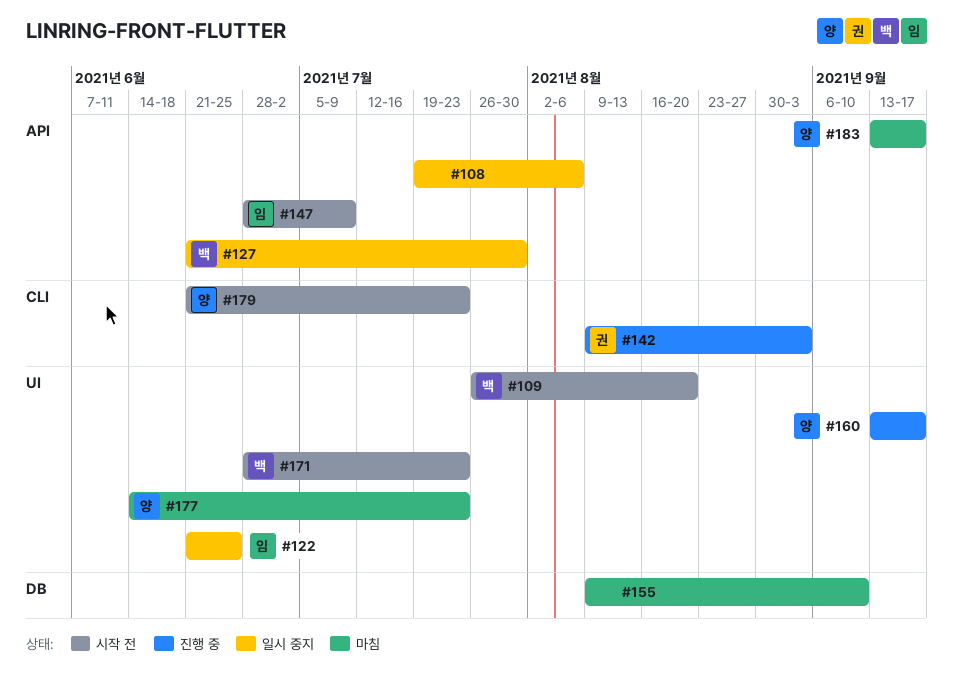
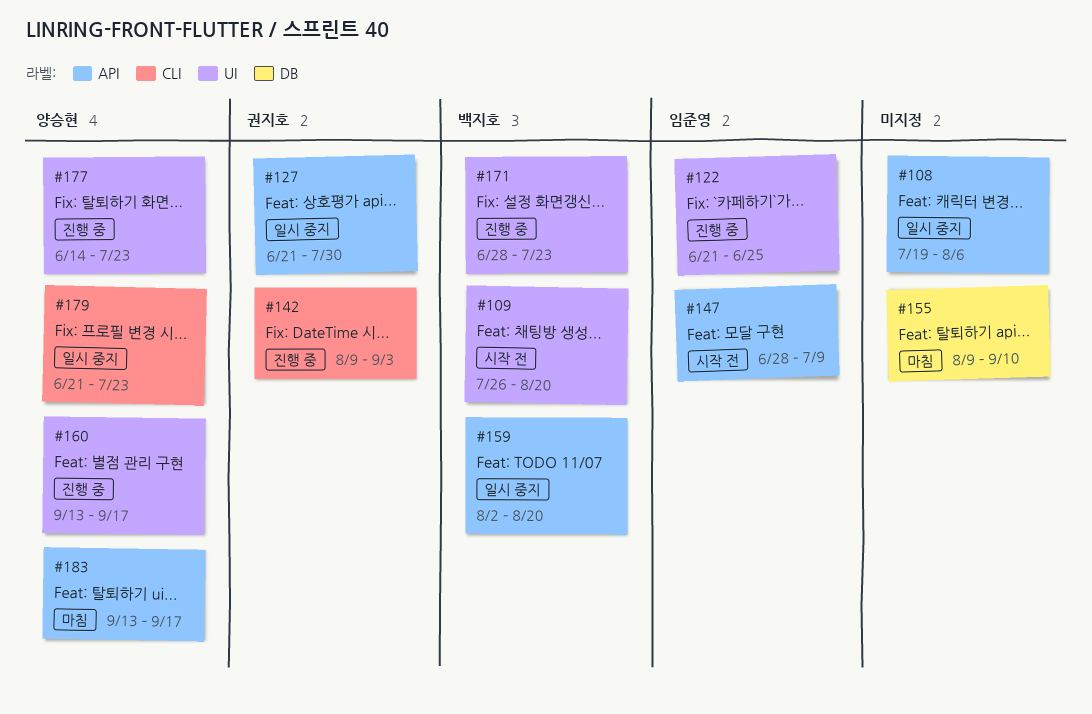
#122, status: 일시 중지 -> 진행 중
#127, owner: 백지호 -> 권지호
#159: none -> present
#171, status: 시작 전 -> 진행 중
#177, status: 마침 -> 진행 중
#179, status: 시작 전 -> 일시 중지

